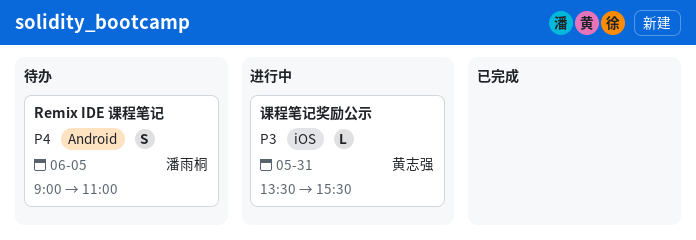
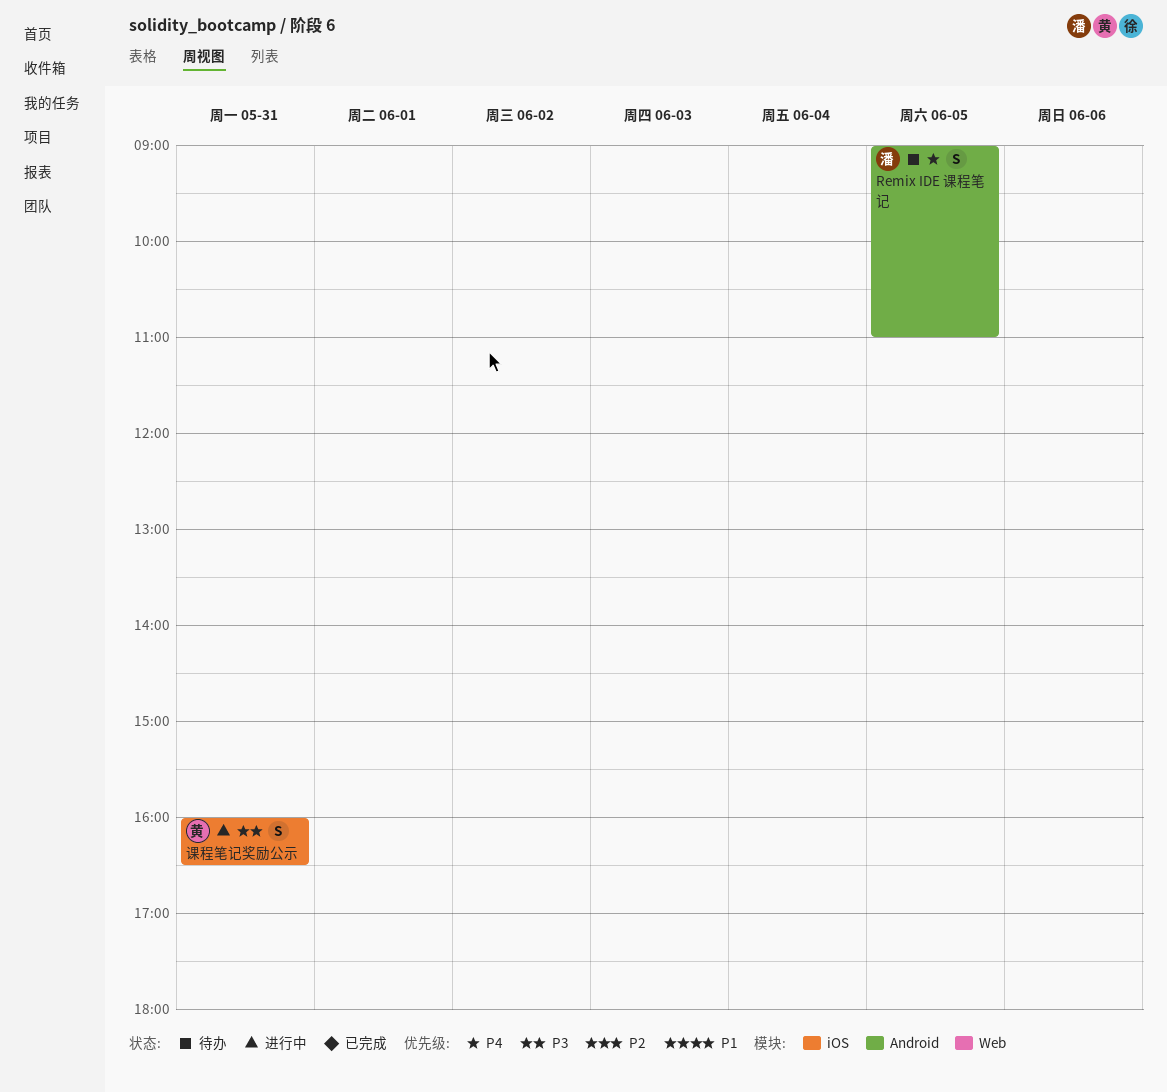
课程笔记奖励公示, estimate: L -> S
课程笔记奖励公示, begins: 13:30 -> 16:00
课程笔记奖励公示, ends: 15:30 -> 16:30

